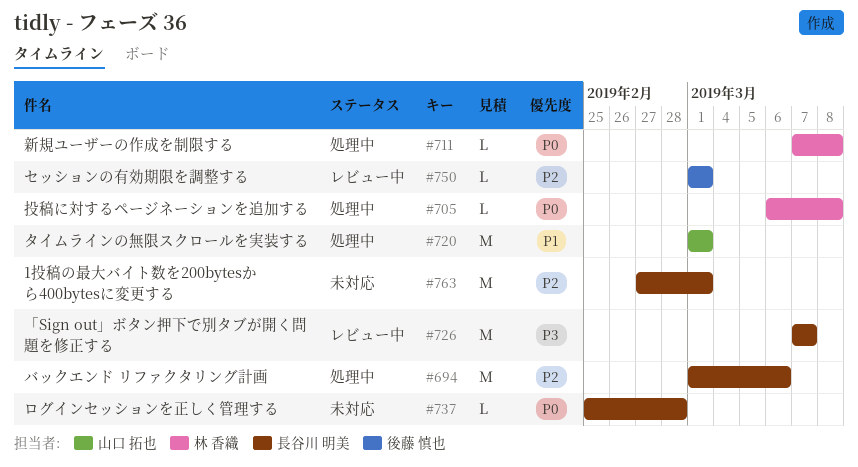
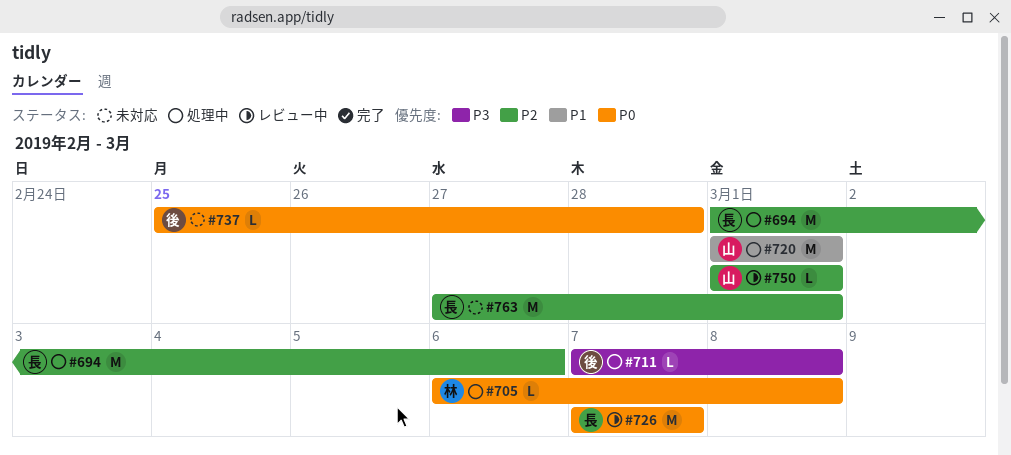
#711, owner: 林 香織 -> 後藤 慎也
#711, priority: P0 -> P3
#726, priority: P3 -> P0
#737, owner: 長谷川 明美 -> 後藤 慎也
#750, owner: 後藤 慎也 -> 山口 拓也

